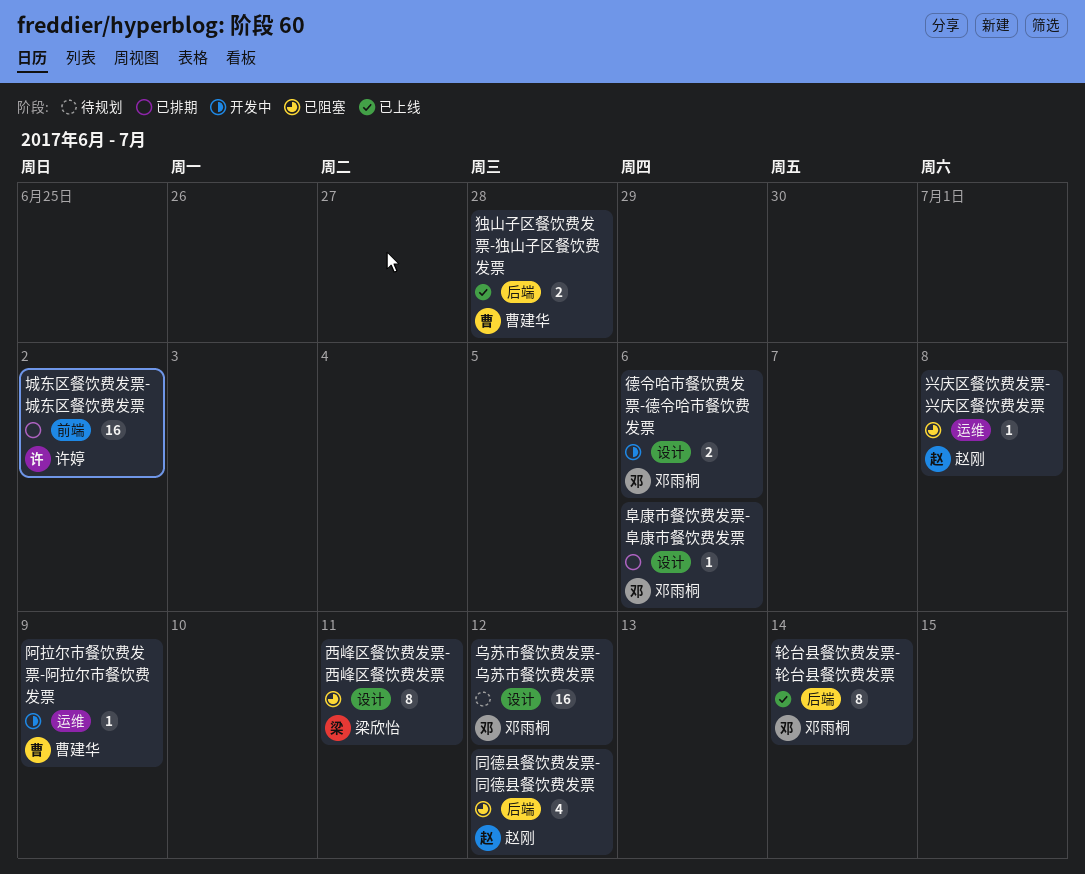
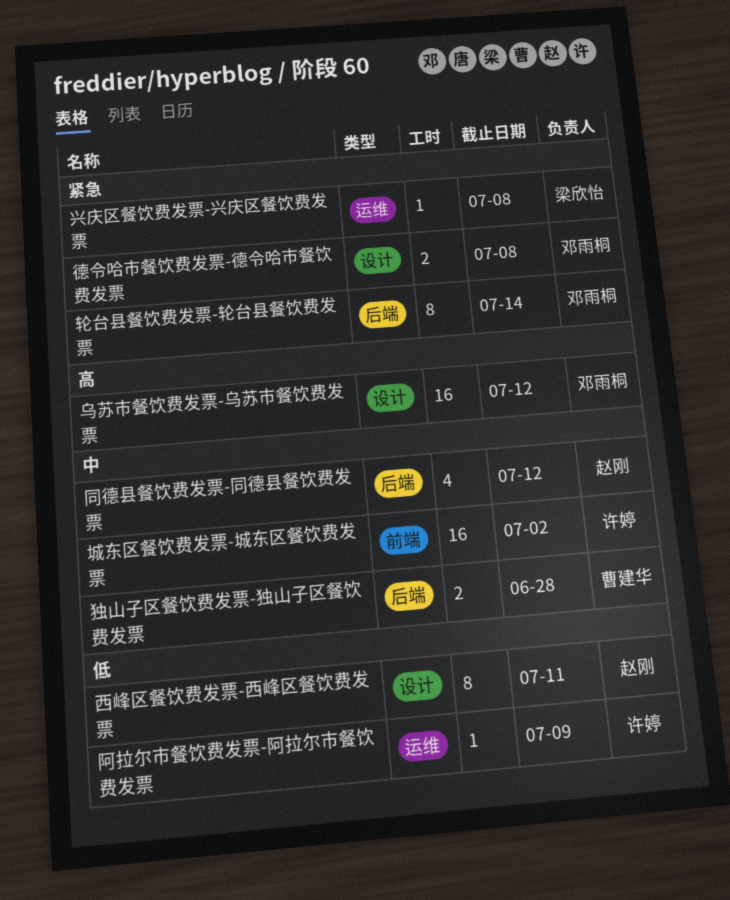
兴庆区餐饮费发票-兴庆区餐饮费发票, owner: 赵刚 -> 梁欣怡
德令哈市餐饮费发票-德令哈市餐饮费发票, due: Jul 6 -> Jul 8
西峰区餐饮费发票-西峰区餐饮费发票, owner: 梁欣怡 -> 赵刚
阜康市餐饮费发票-阜康市餐饮费发票: present -> none
阿拉尔市餐饮费发票-阿拉尔市餐饮费发票, owner: 曹建华 -> 许婷

